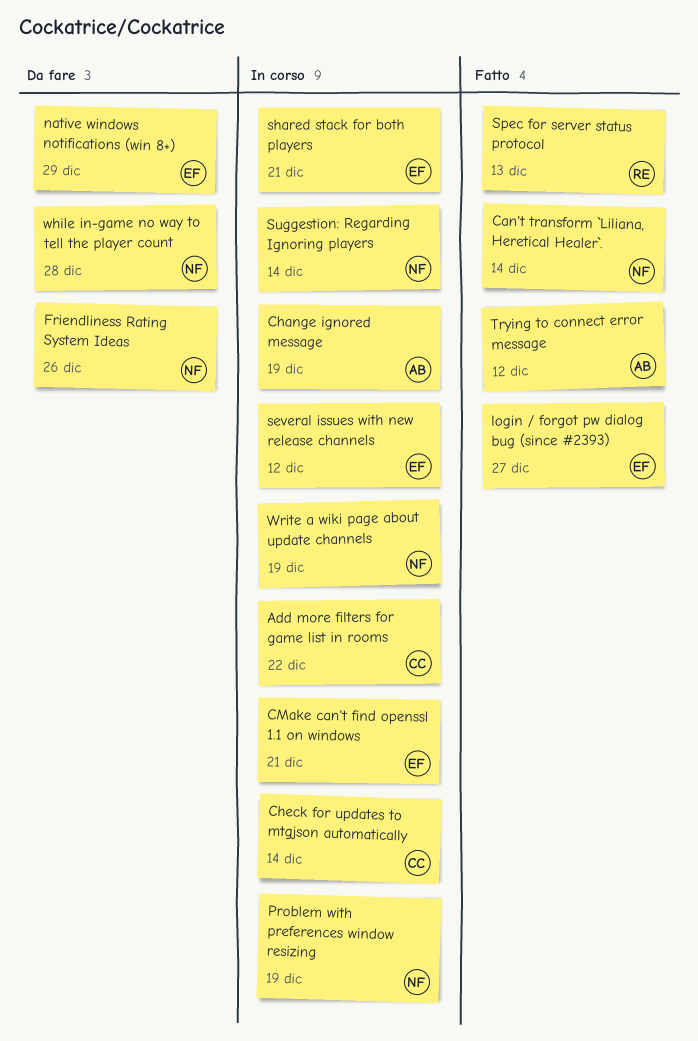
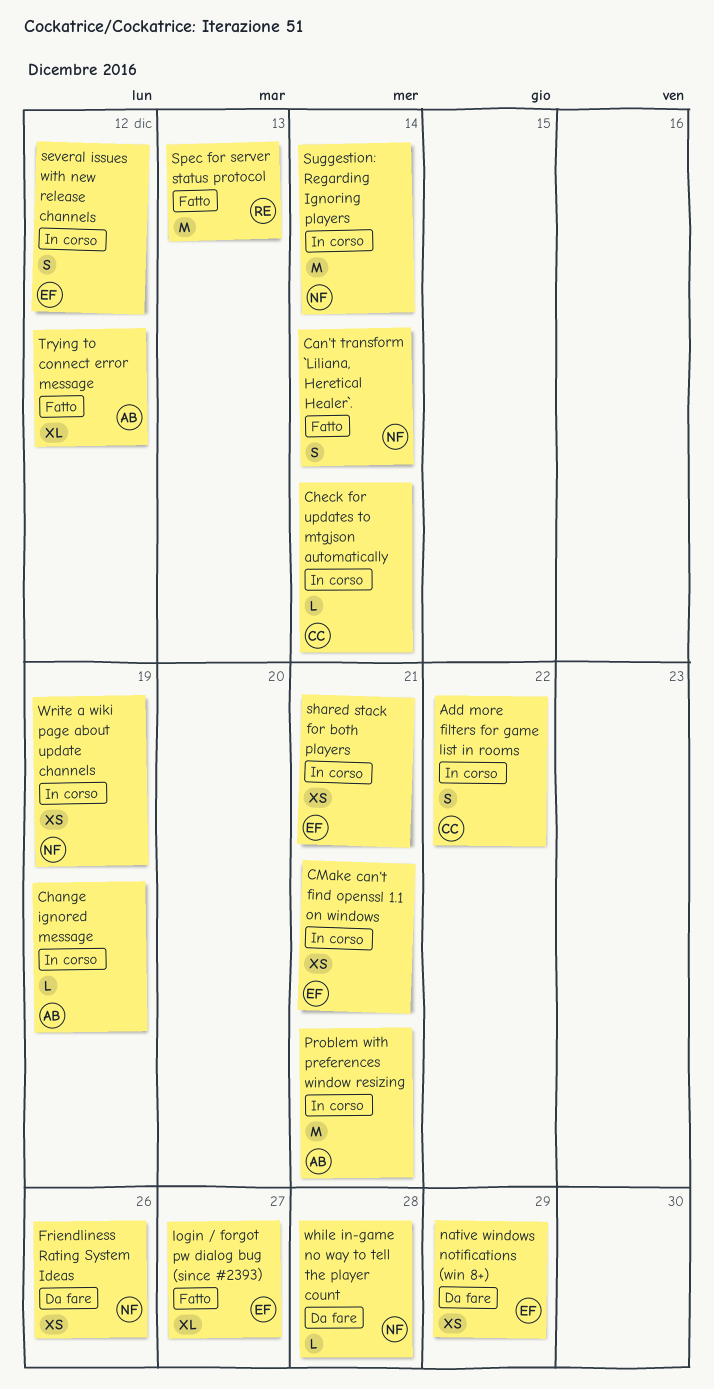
Problem with preferences window resizing, owner: NF -> AB
Problem with preferences window resizing, due: Dec 19 -> Dec 21

